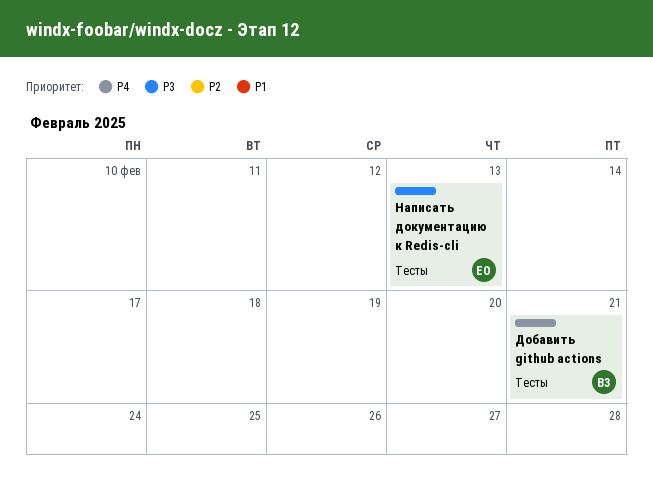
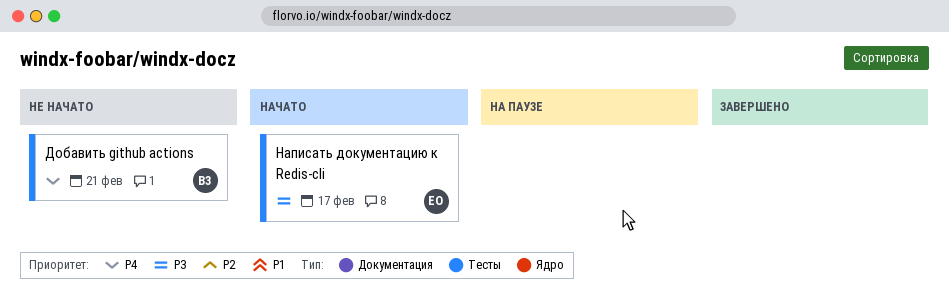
Написать документацию к Redis-cli, due: Feb 13 -> Feb 17

